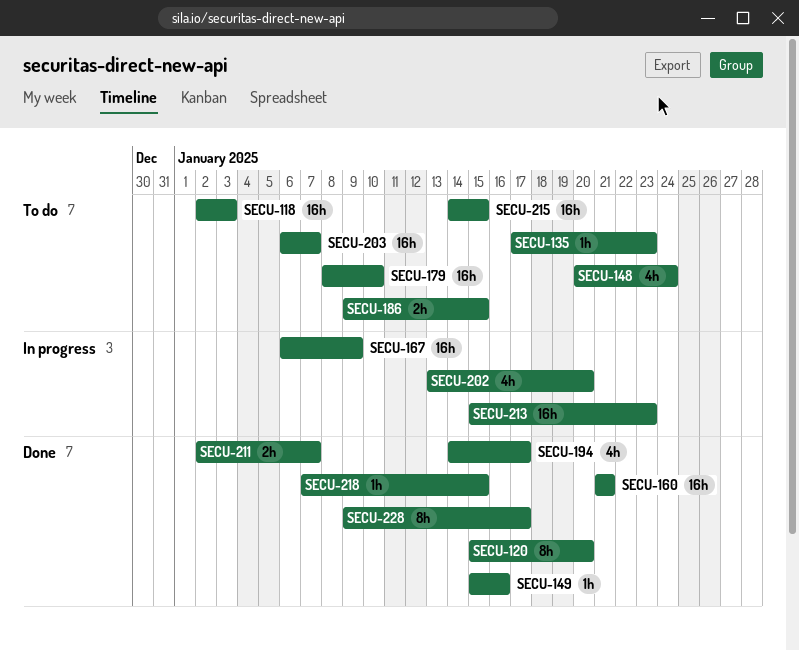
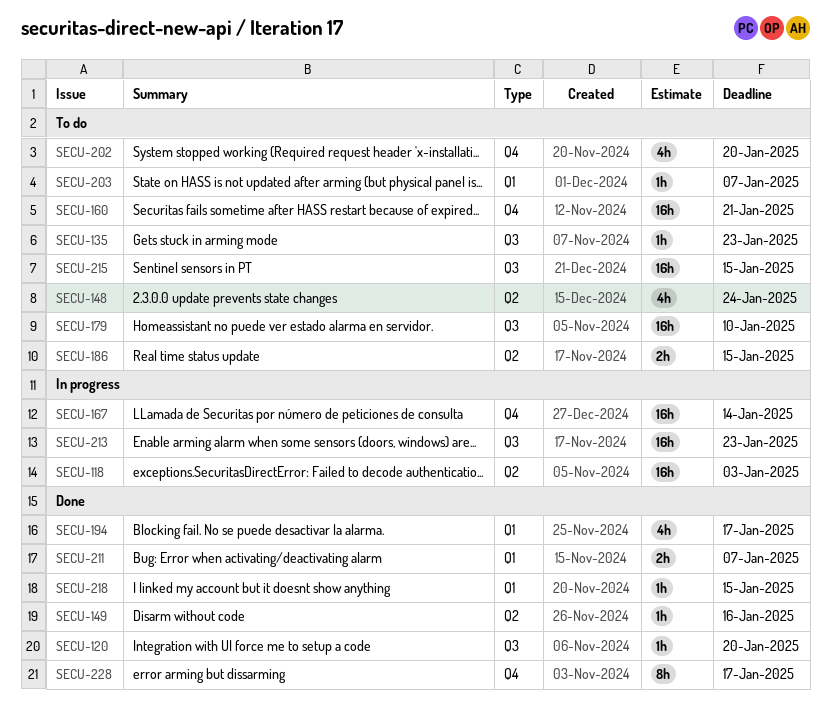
SECU-118, status: To do -> In progress
SECU-120, estimate: 8h -> 1h
SECU-160, status: Done -> To do
SECU-167, due: Jan 9 -> Jan 14
SECU-202, status: In progress -> To do
SECU-203, estimate: 16h -> 1h

